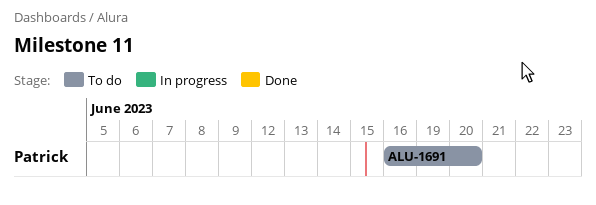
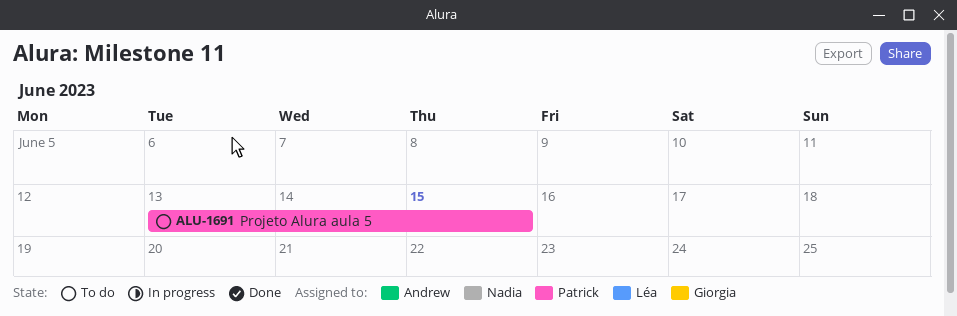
ALU-1691, start: Jun 16 -> Jun 13
ALU-1691, due: Jun 20 -> Jun 15

